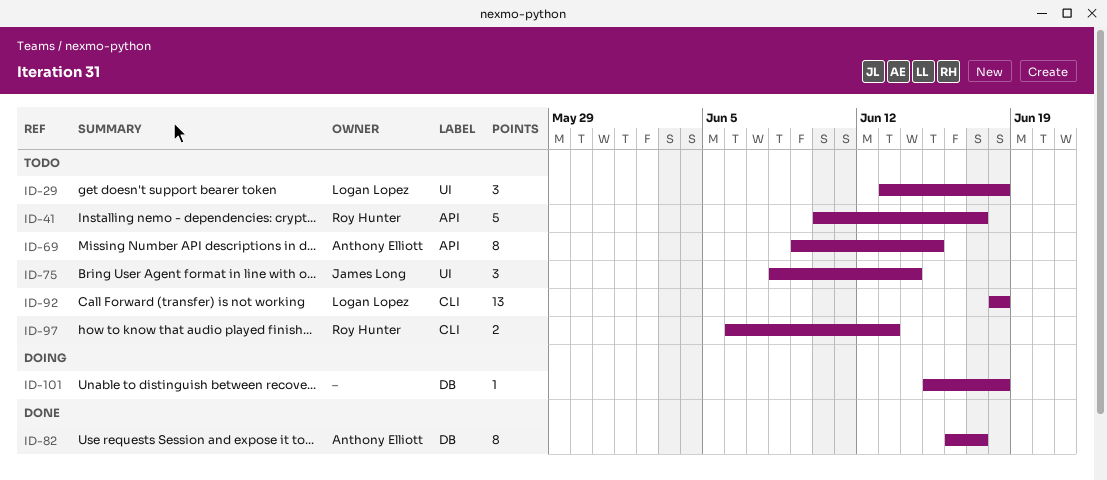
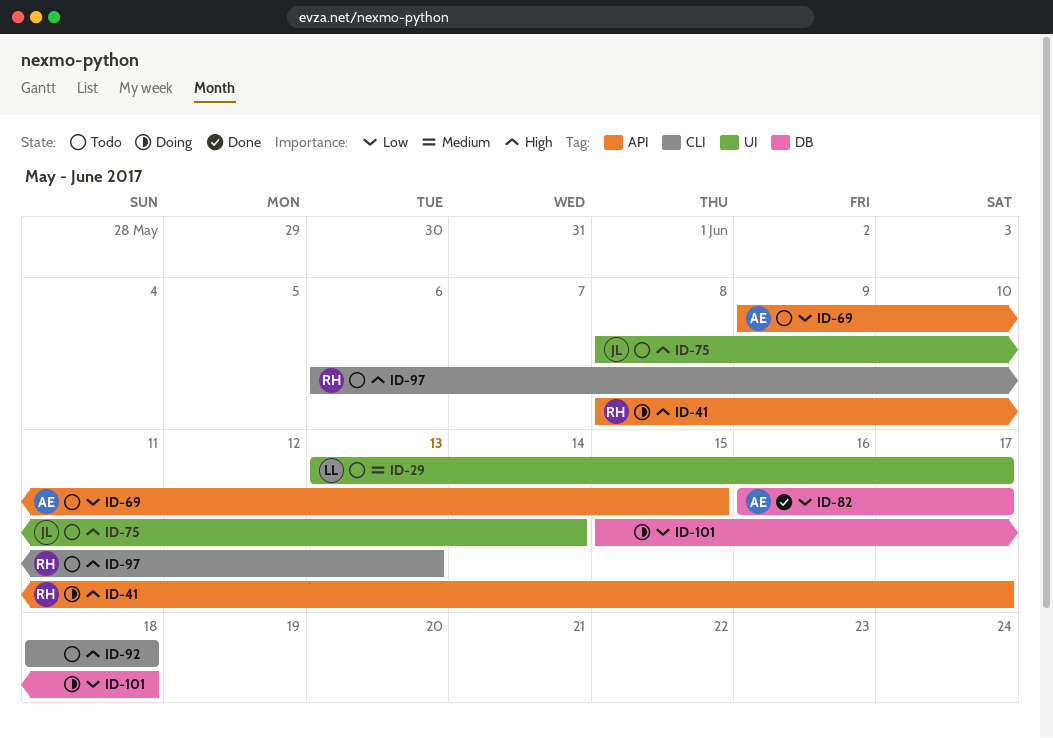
ID-29, due: Jun 18 -> Jun 17
ID-41, status: Todo -> Doing
ID-41, start: Jun 10 -> Jun 8
ID-92, owner: Logan Lopez -> none

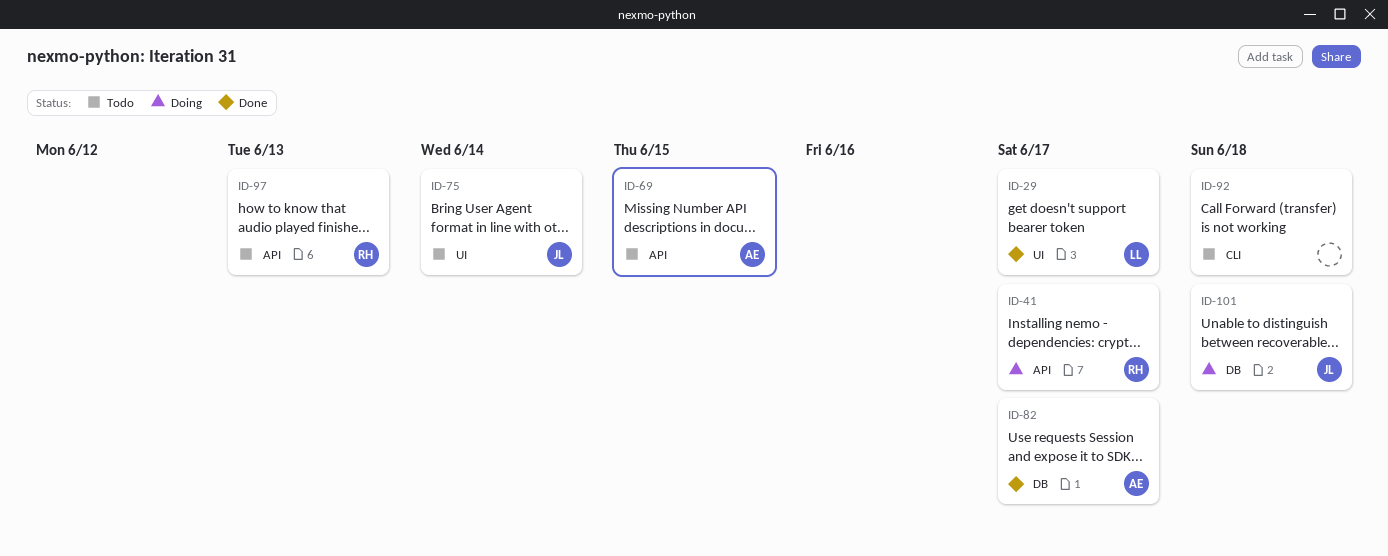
ID-29, status: Todo -> Done
ID-97, label: CLI -> API
ID-101, owner: none -> JL

